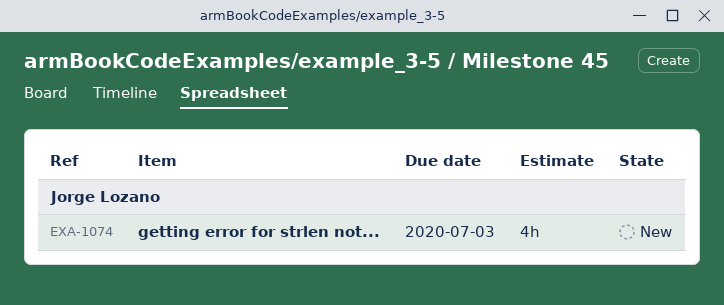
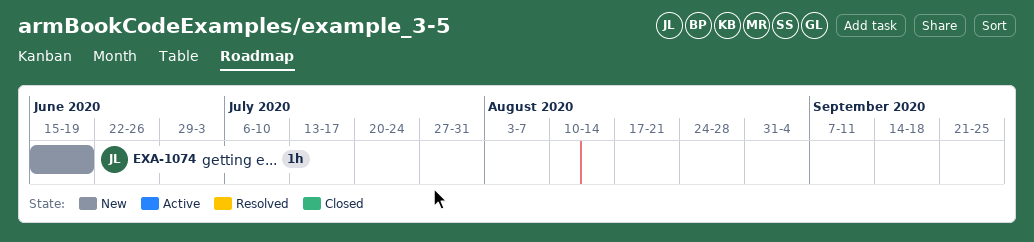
EXA-1074, estimate: 4h -> 1h
EXA-1074, due: Jul 3 -> Jun 19

